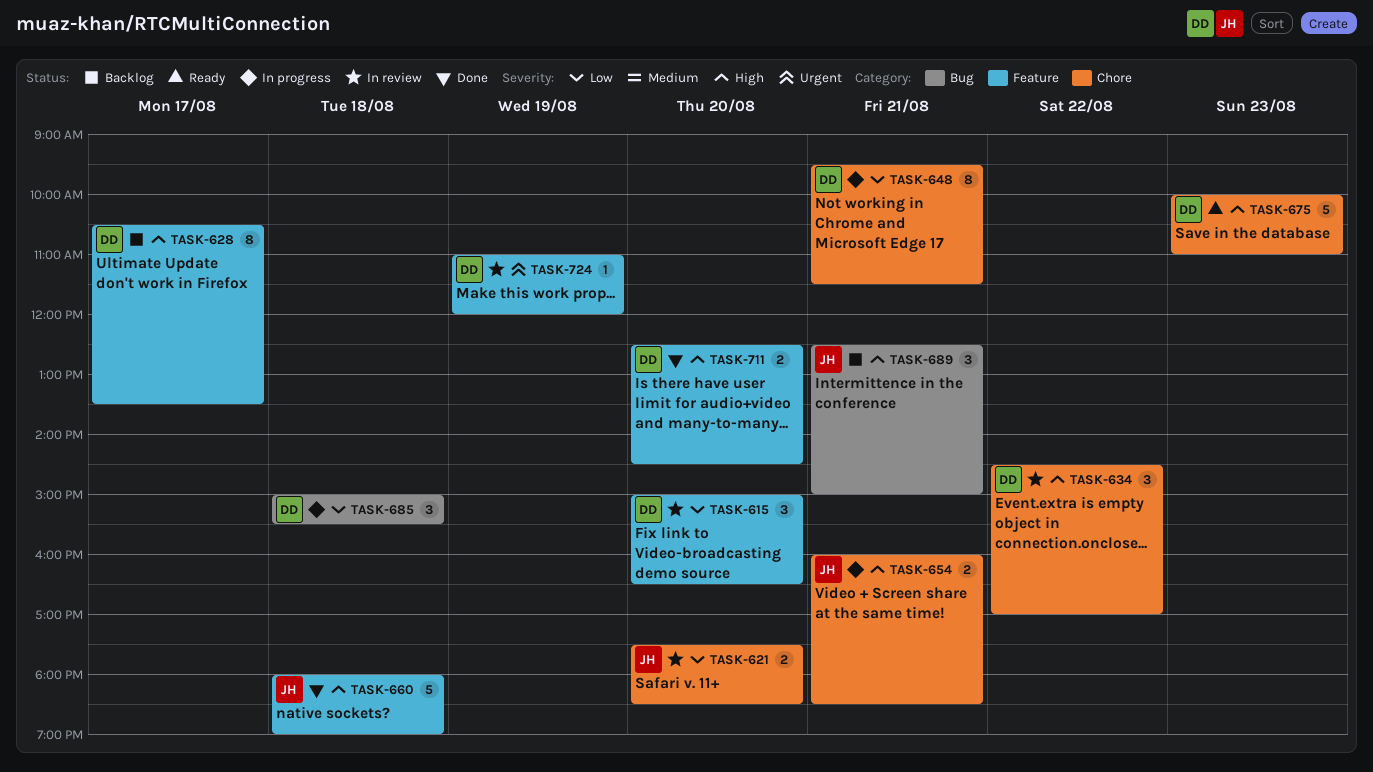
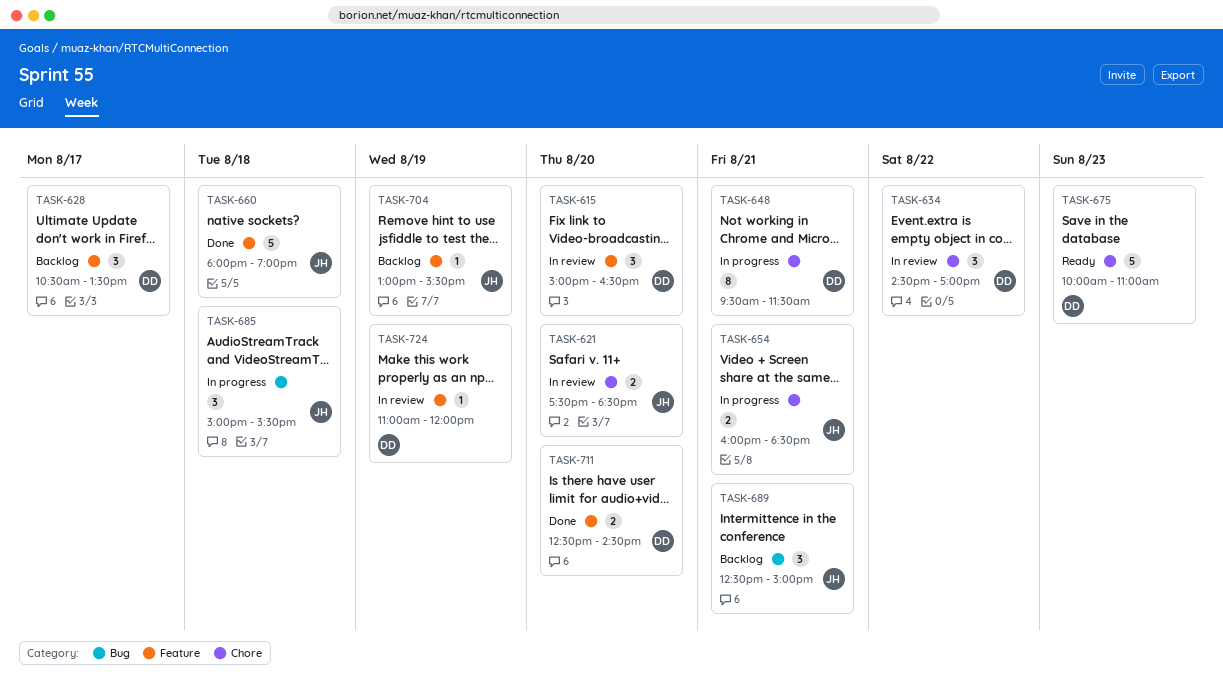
TASK-628, estimate: 8 -> 3
TASK-685, owner: DD -> JH
TASK-704: none -> present

